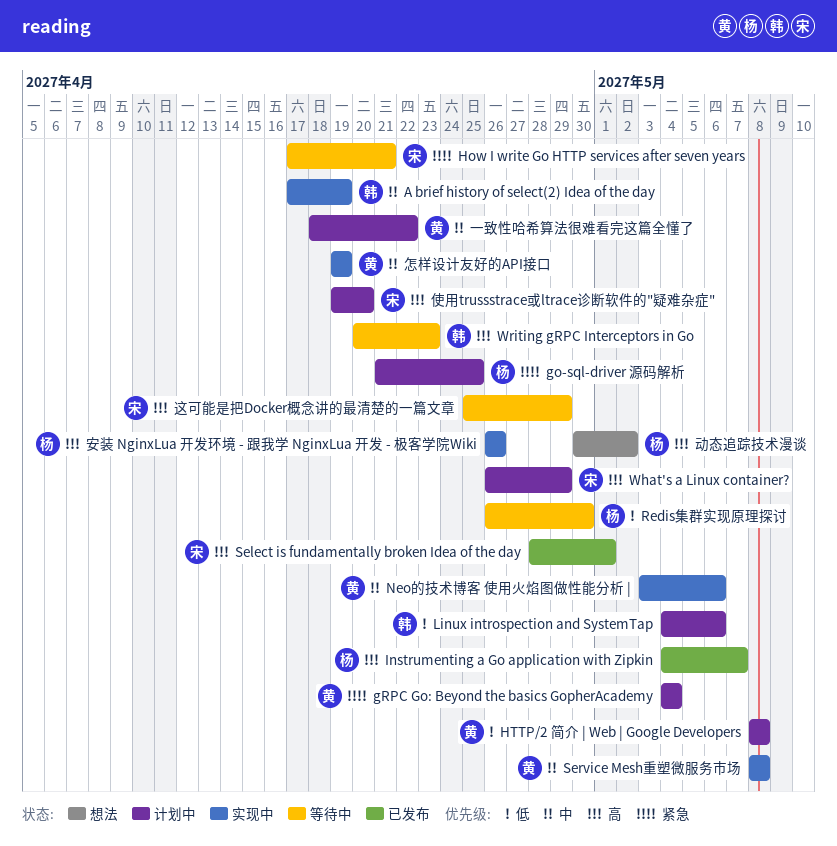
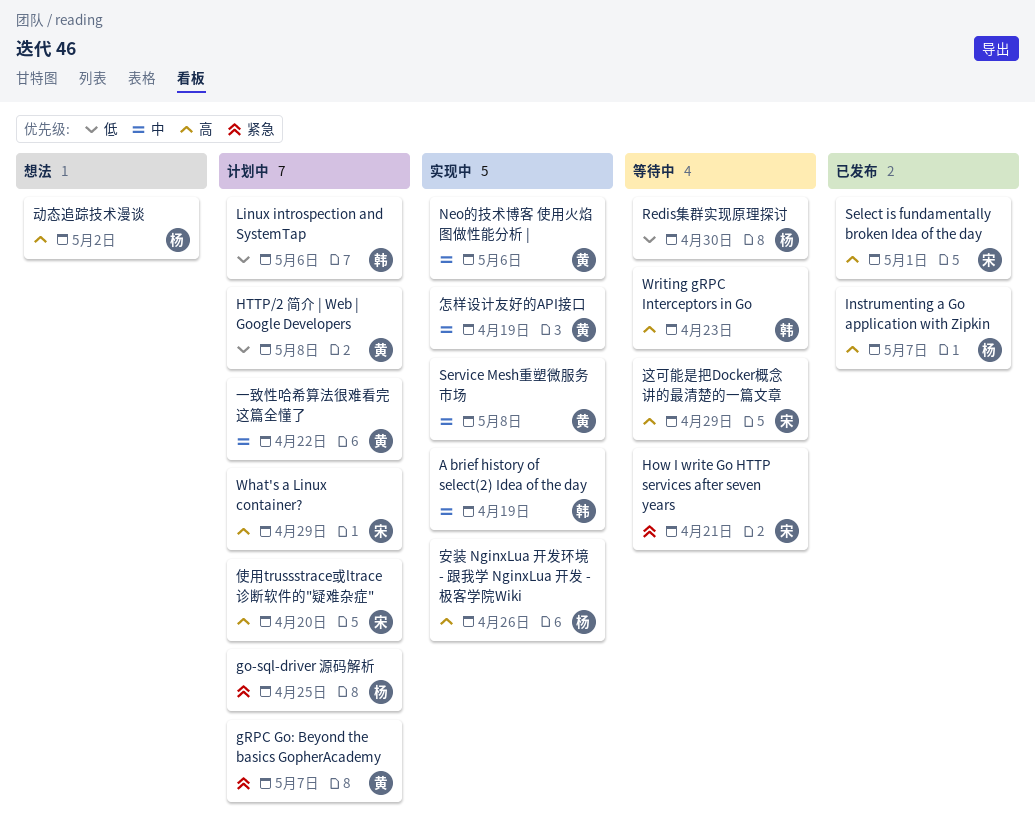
gRPC Go: Beyond the basics GopherAcademy, due: May 4 -> May 7

